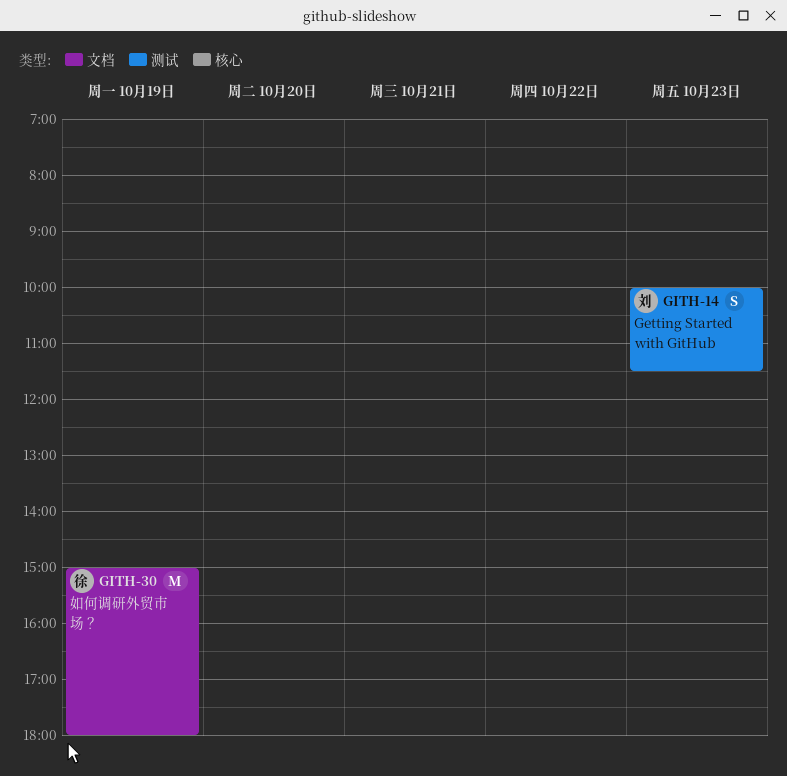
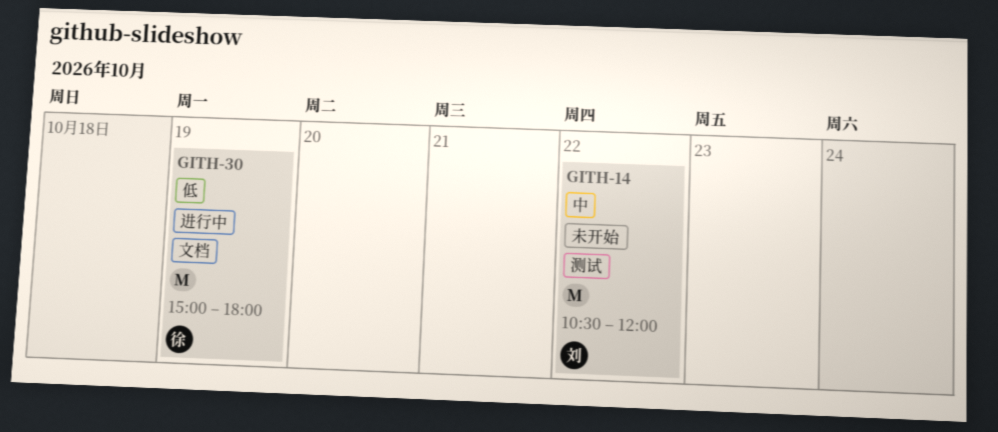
GITH-14, estimate: S -> M
GITH-14, day: Oct 23 -> Oct 22
GITH-14, begins: 10:00 -> 10:30
GITH-14, ends: 11:30 -> 12:00

